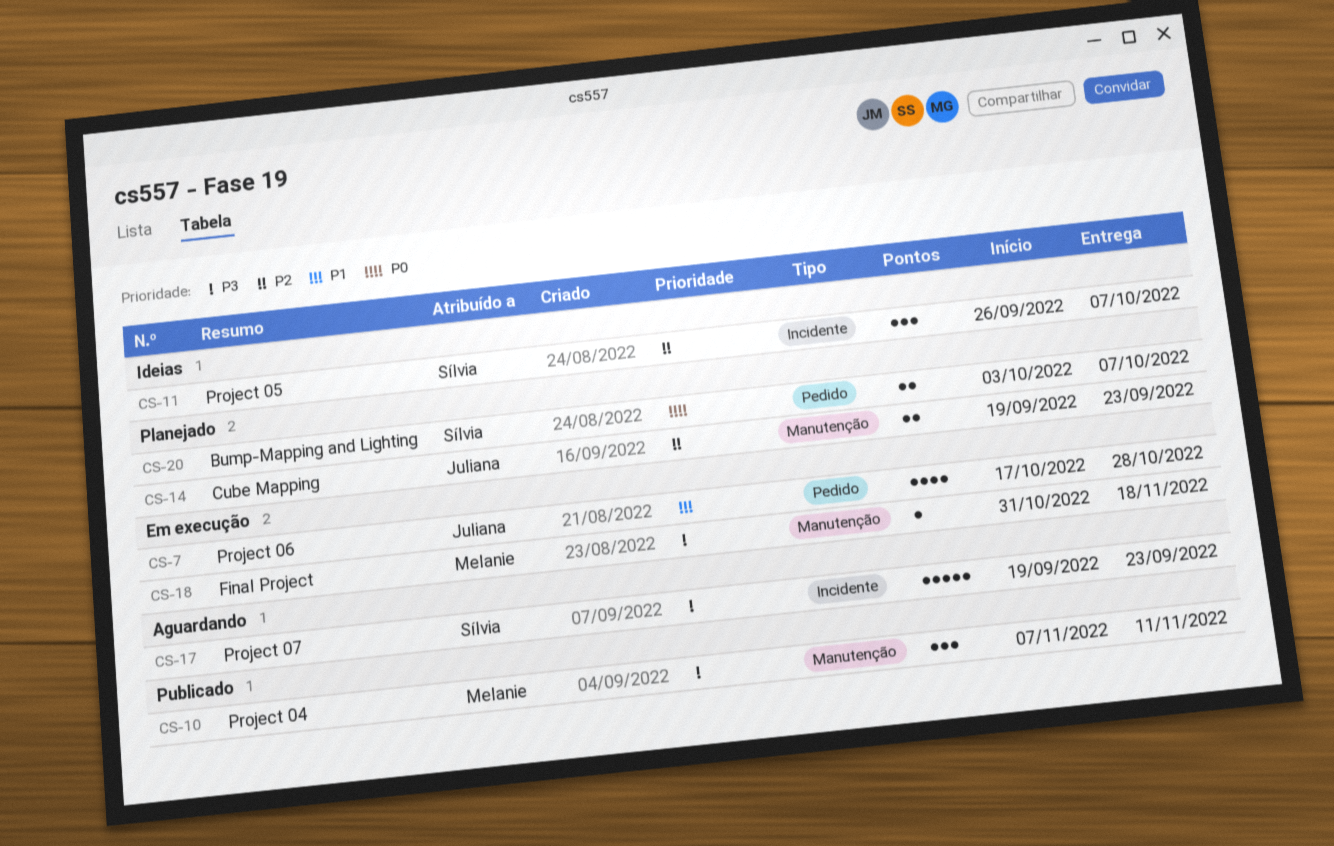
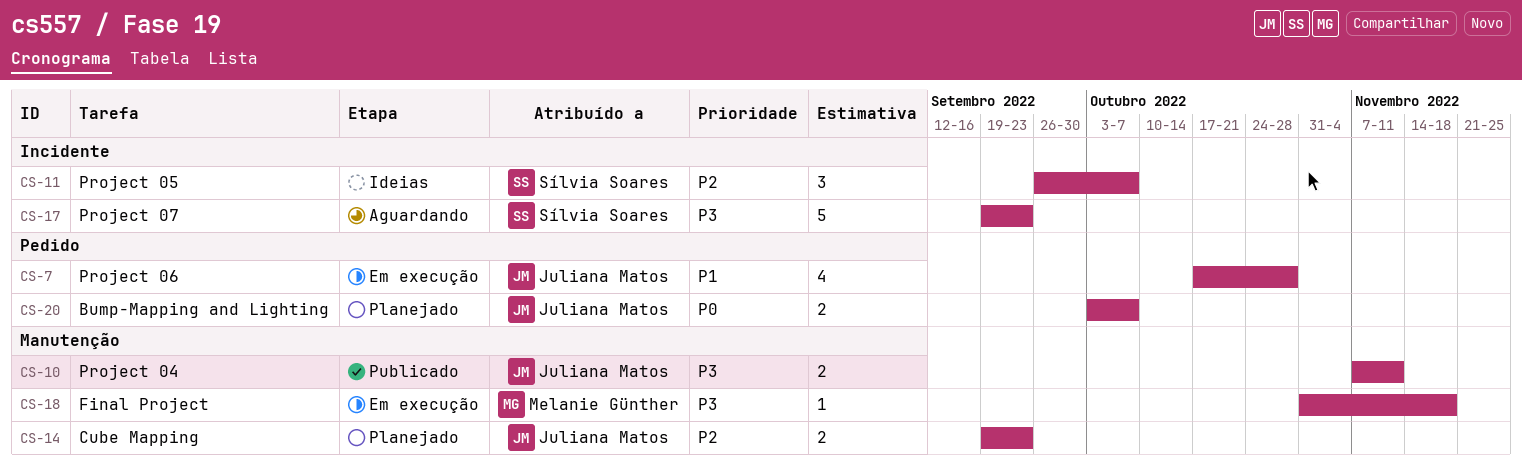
CS-10, owner: Melanie Günther -> Juliana Matos
CS-10, estimate: 3 -> 2
CS-20, owner: Sílvia Soares -> Juliana Matos

